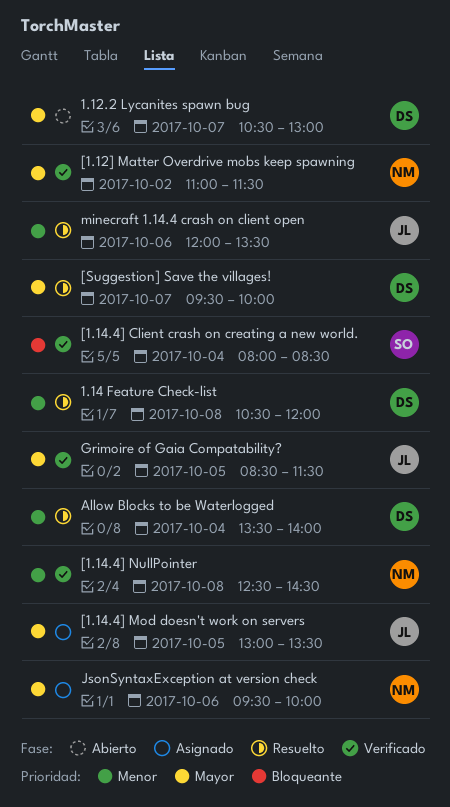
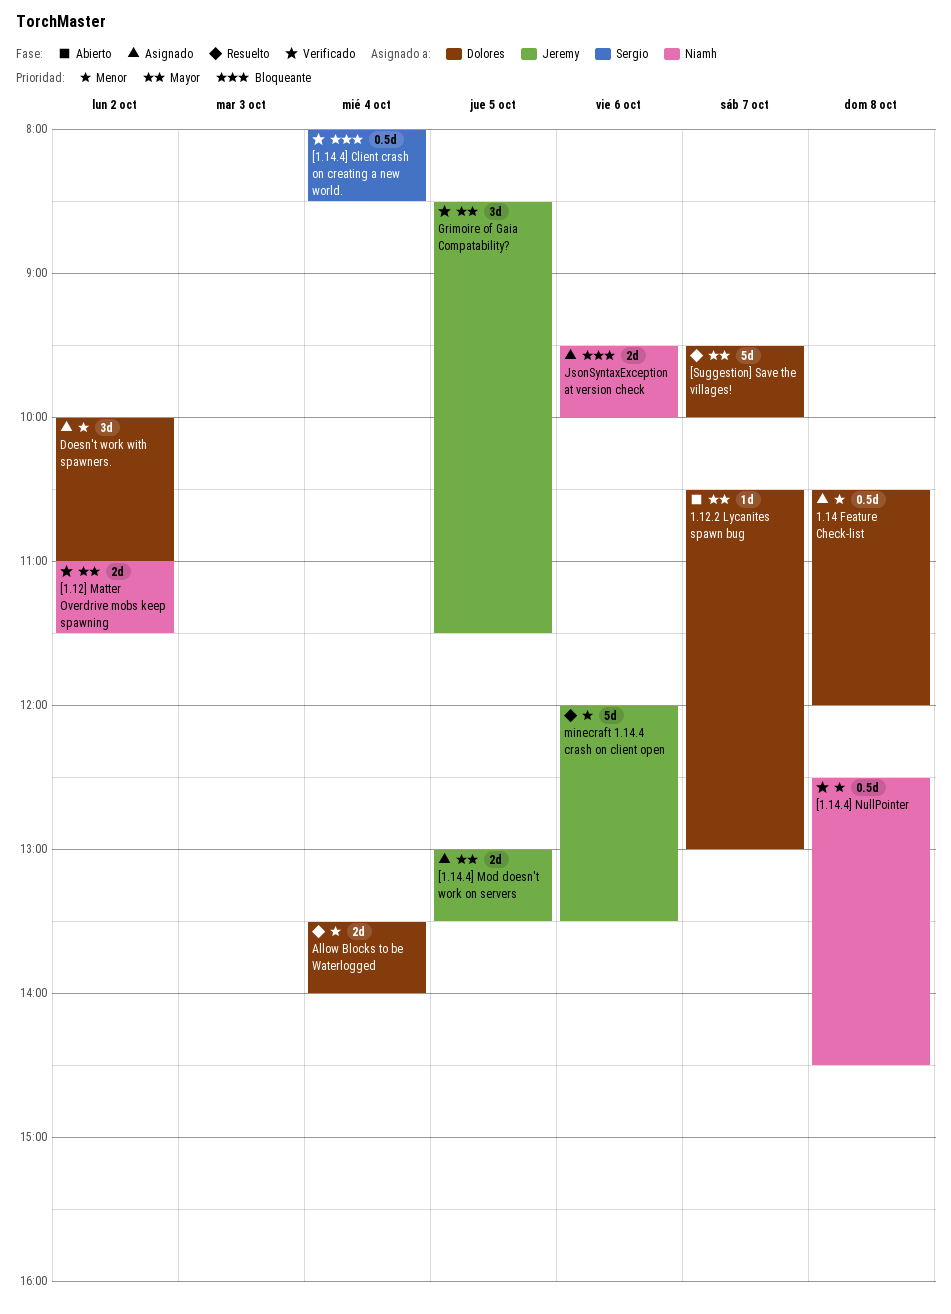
1.14 Feature Check-list, status: Resuelto -> Asignado
Doesn't work with spawners.: none -> present
JsonSyntaxException at version check, priority: Mayor -> Bloqueante

